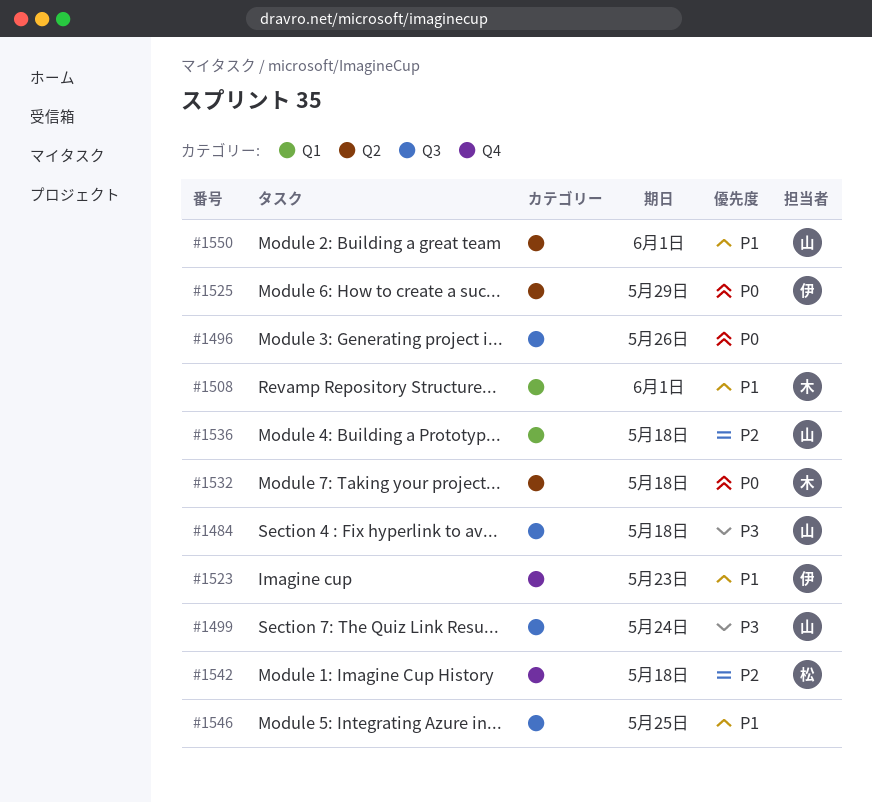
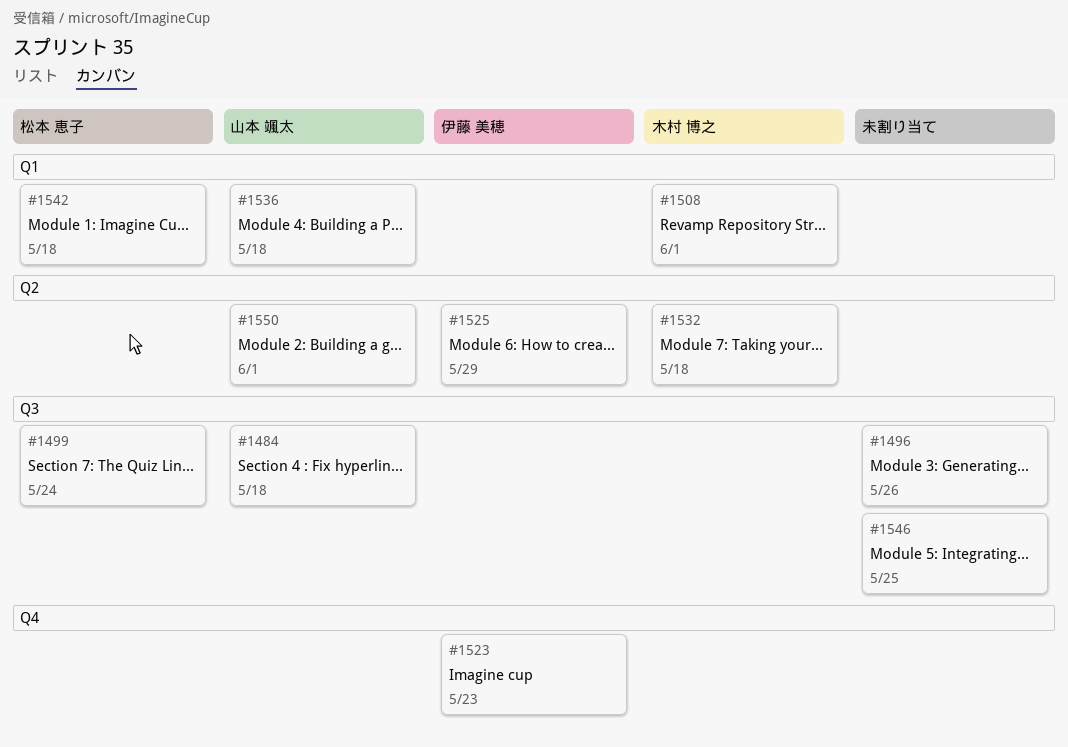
#1499, owner: 山本 颯太 -> 松本 恵子
#1542, label: Q4 -> Q1

